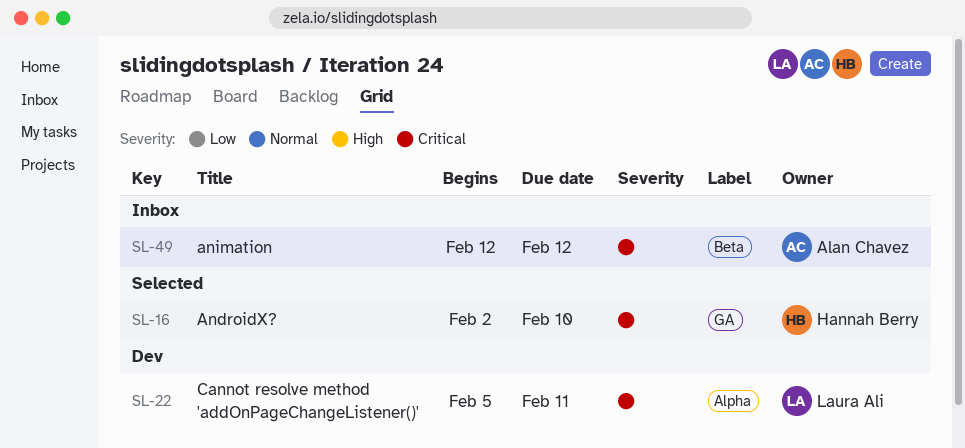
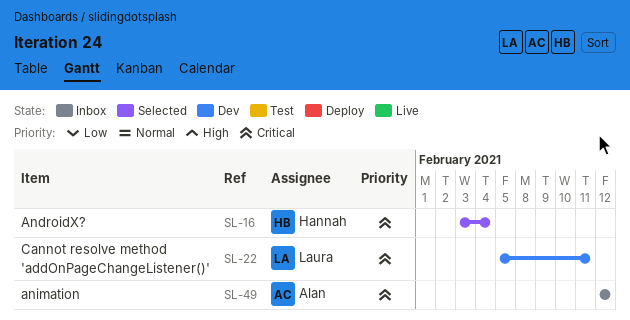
SL-16, start: Feb 2 -> Feb 3
SL-16, due: Feb 10 -> Feb 4

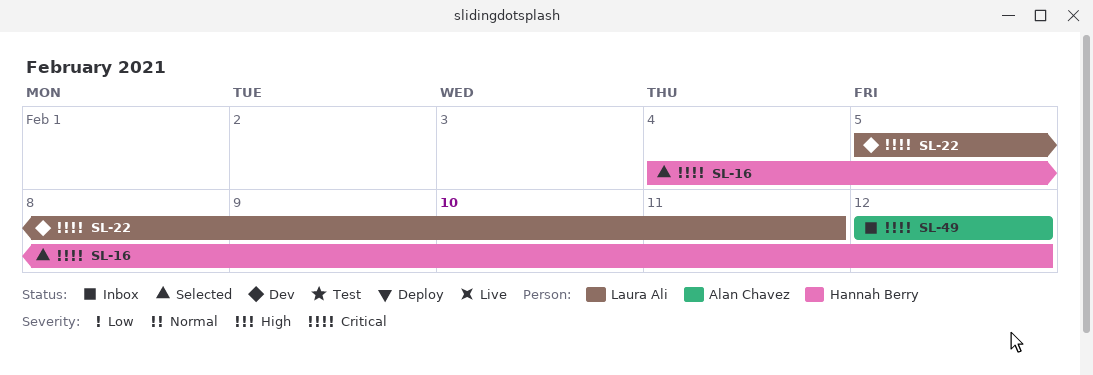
SL-16, start: Feb 3 -> Feb 4
SL-16, due: Feb 4 -> Feb 12

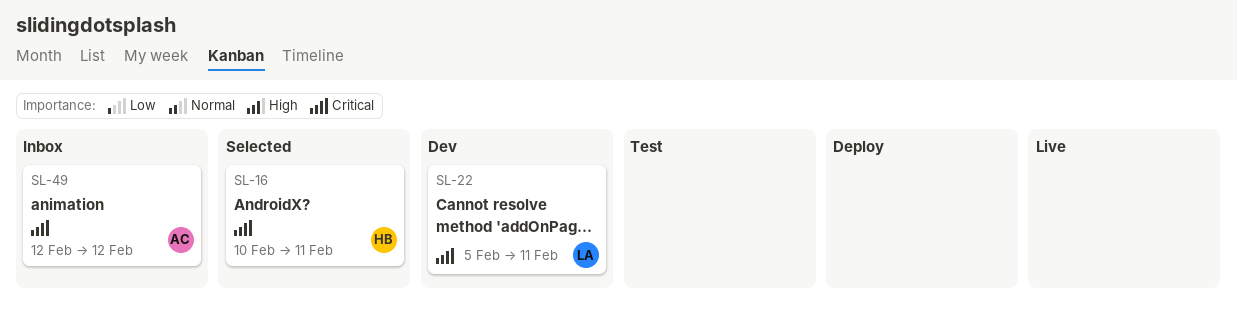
SL-16, start: Feb 4 -> Feb 10
SL-16, due: Feb 12 -> Feb 11

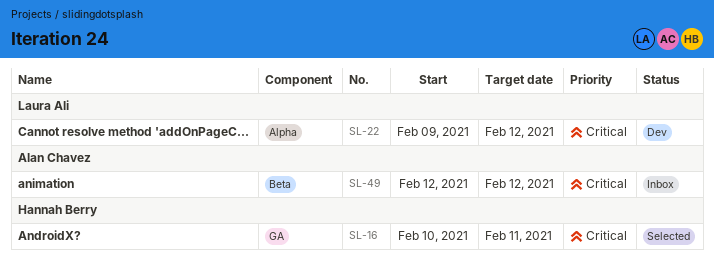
SL-22, start: Feb 5 -> Feb 9
SL-22, due: Feb 11 -> Feb 12

